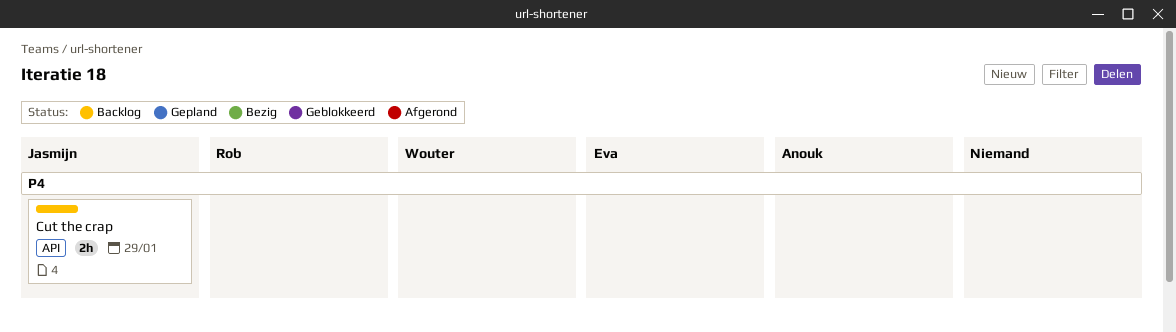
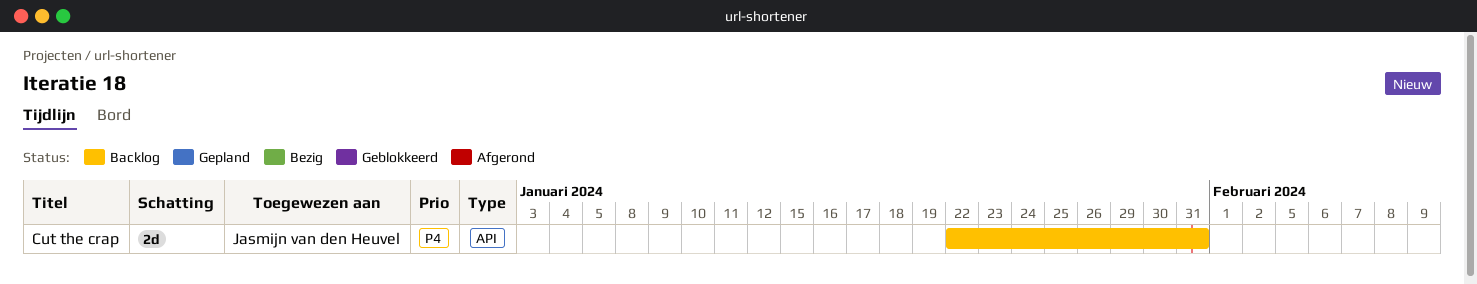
Cut the crap, estimate: 2h -> 2d
Cut the crap, due: Jan 29 -> Jan 31

